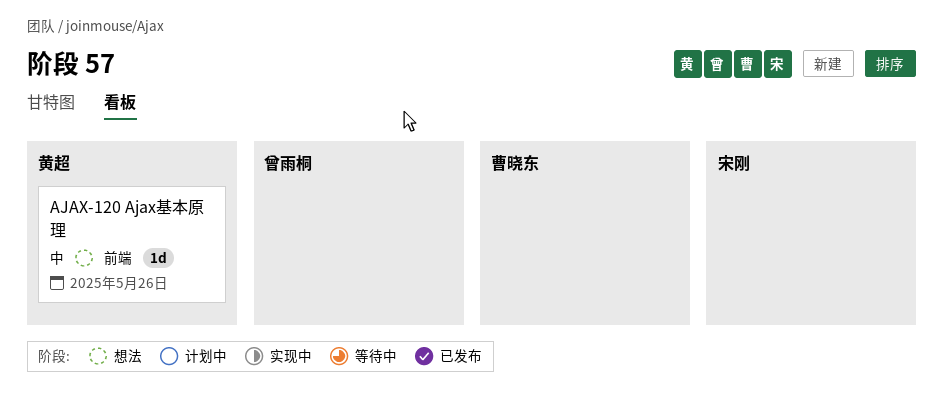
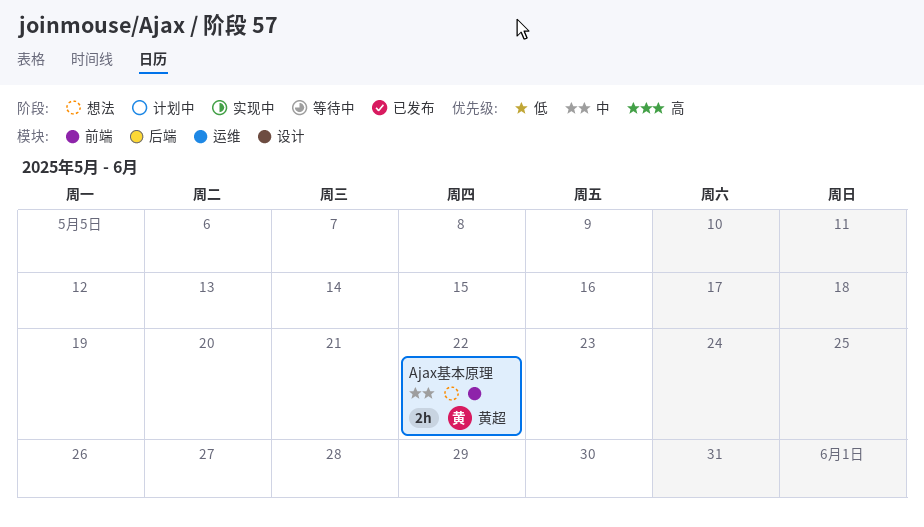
Ajax基本原理, estimate: 1d -> 2h
Ajax基本原理, due: May 26 -> May 22

